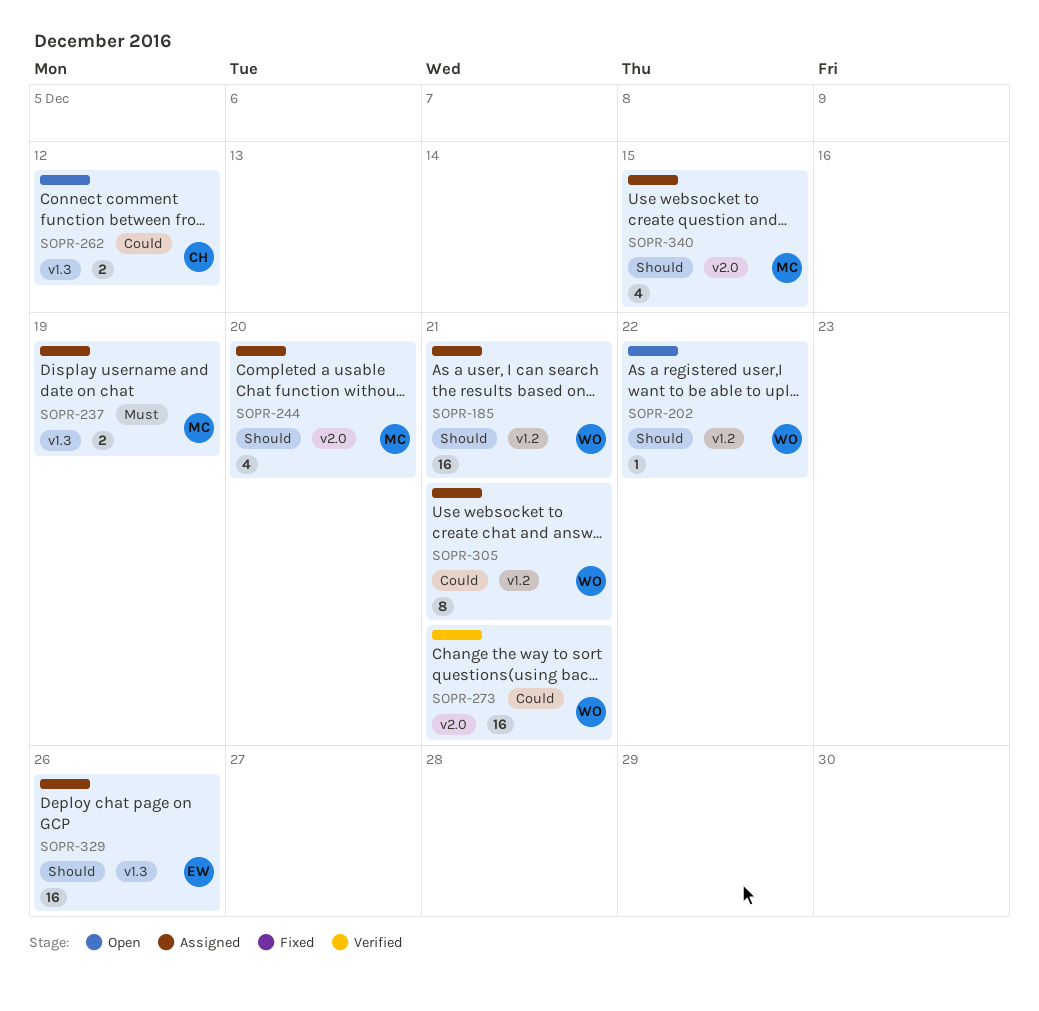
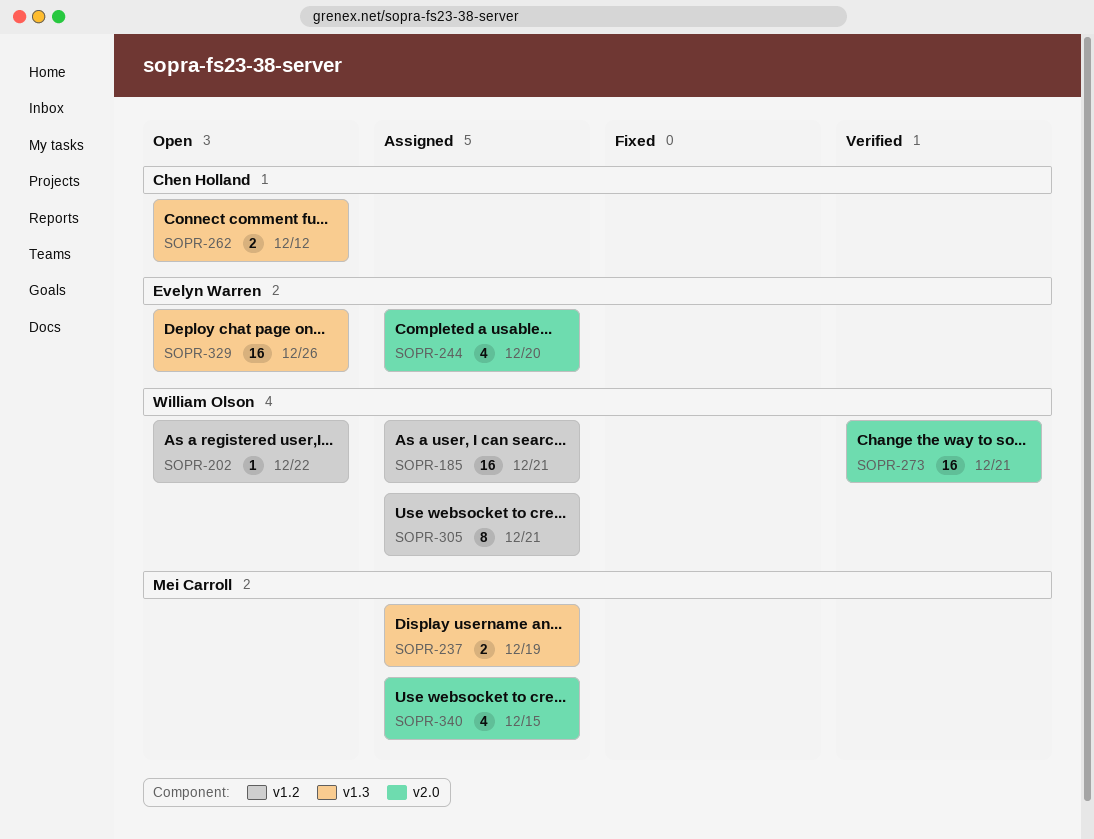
SOPR-244, owner: Mei Carroll -> Evelyn Warren
SOPR-329, status: Assigned -> Open

